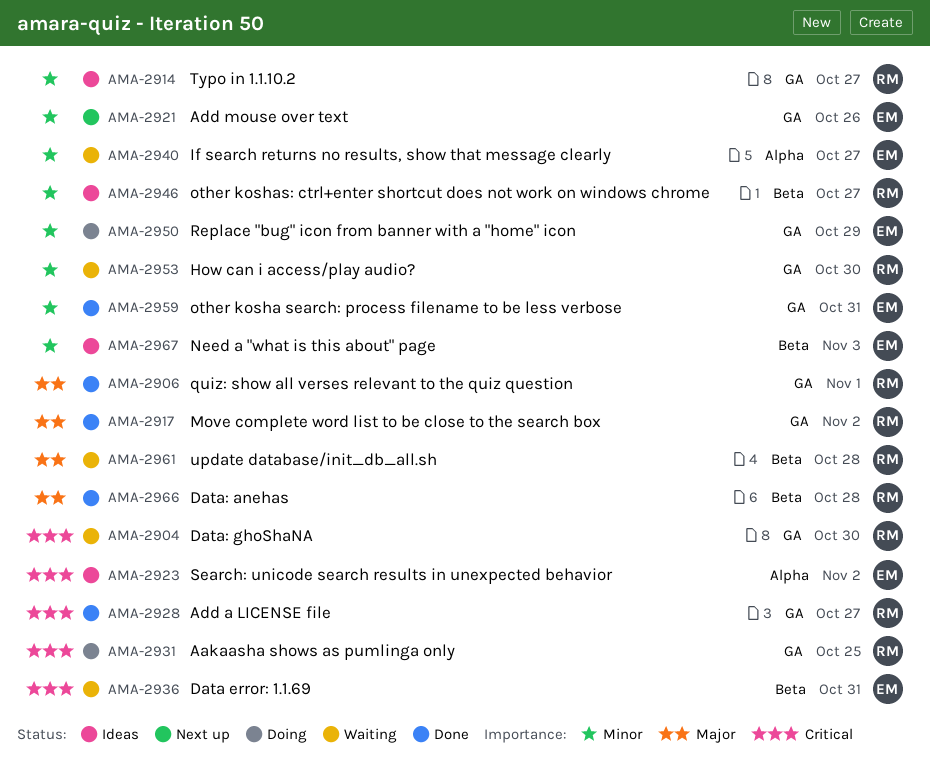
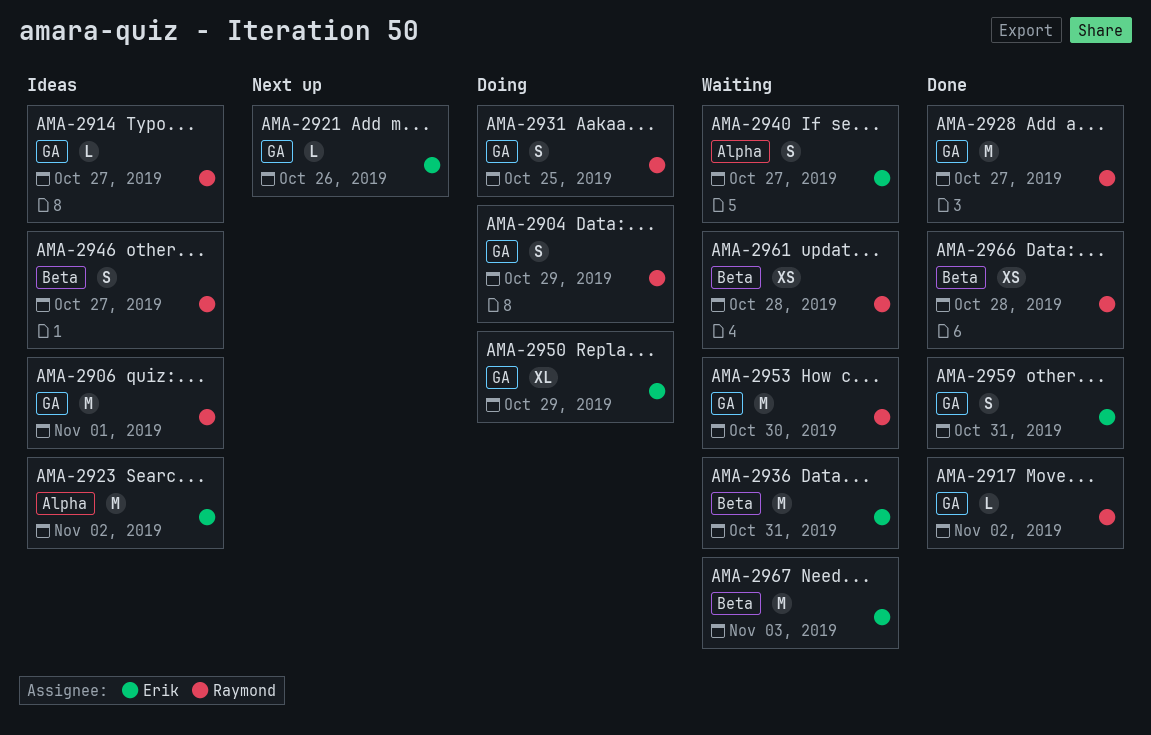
AMA-2904, status: Waiting -> Doing
AMA-2904, due: Oct 30 -> Oct 29
AMA-2906, status: Done -> Ideas
AMA-2967, status: Ideas -> Waiting

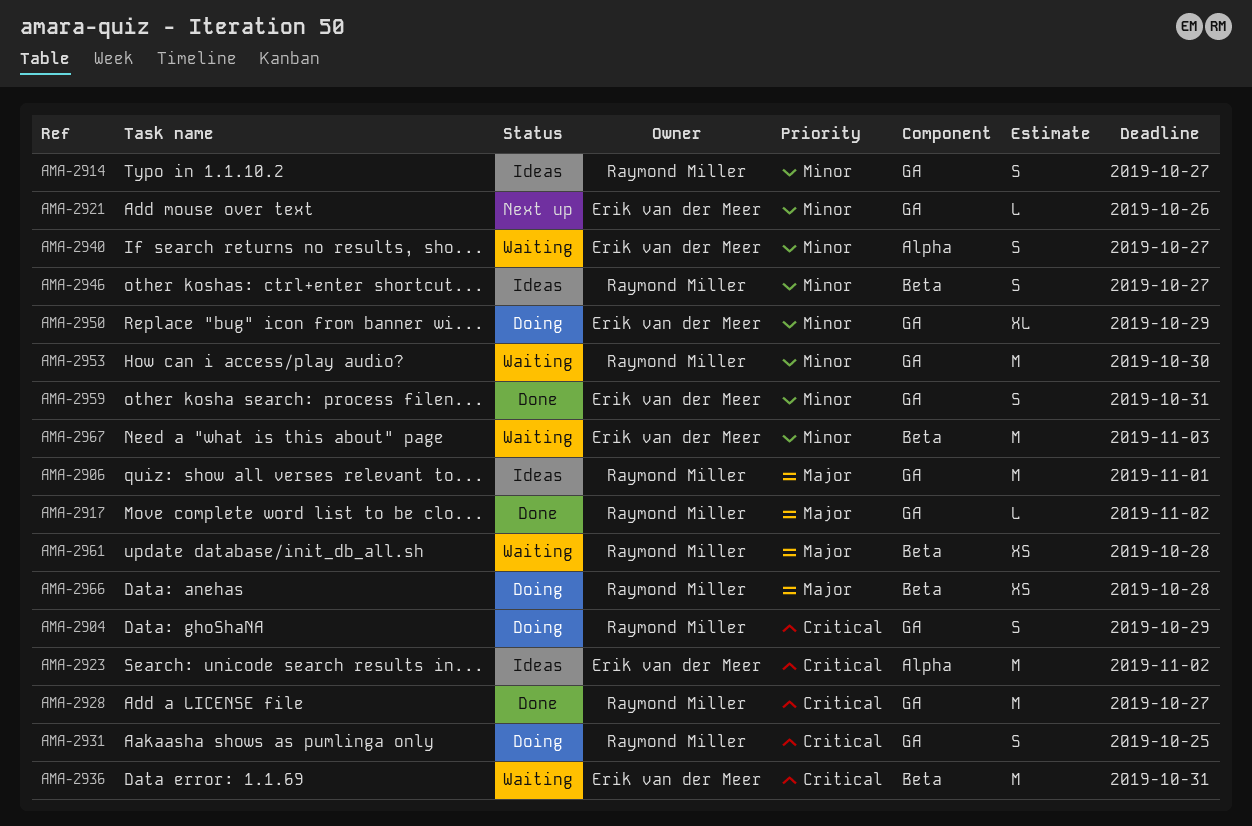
AMA-2914, estimate: L -> S
AMA-2966, status: Done -> Doing

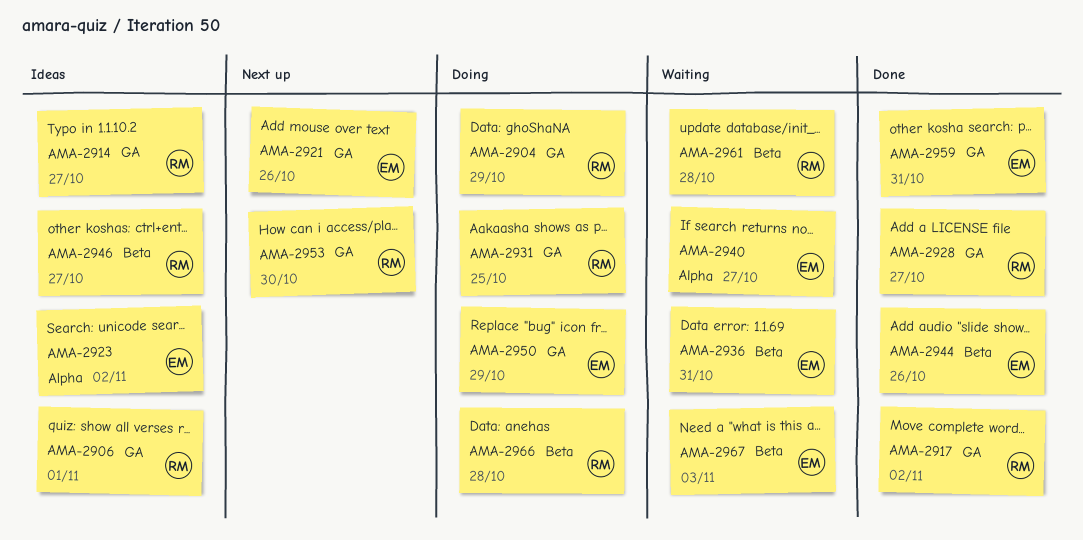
AMA-2944: none -> present
AMA-2953, status: Waiting -> Next up

